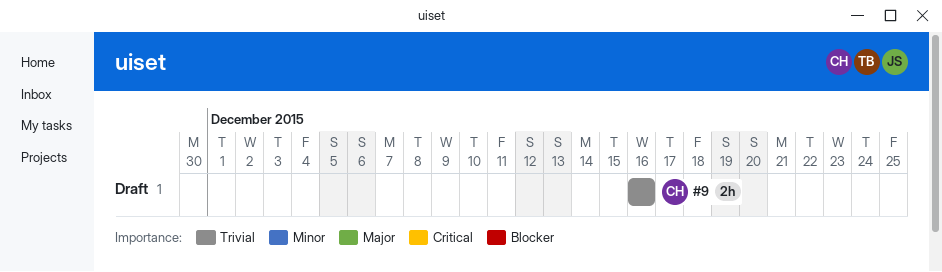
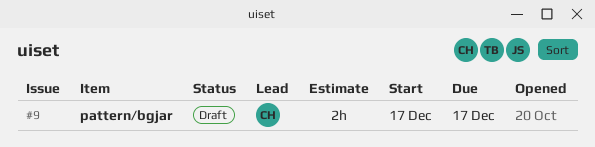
#9, start: Dec 16 -> Dec 17
#9, due: Dec 16 -> Dec 17

